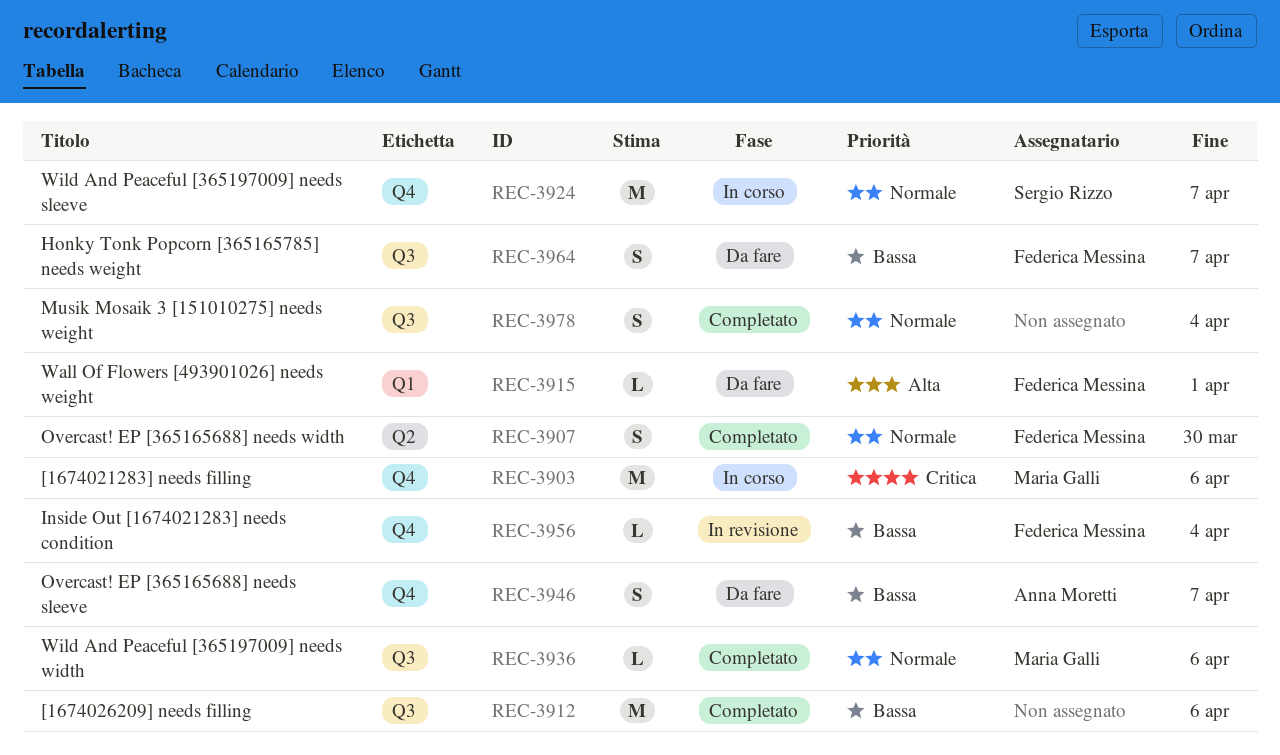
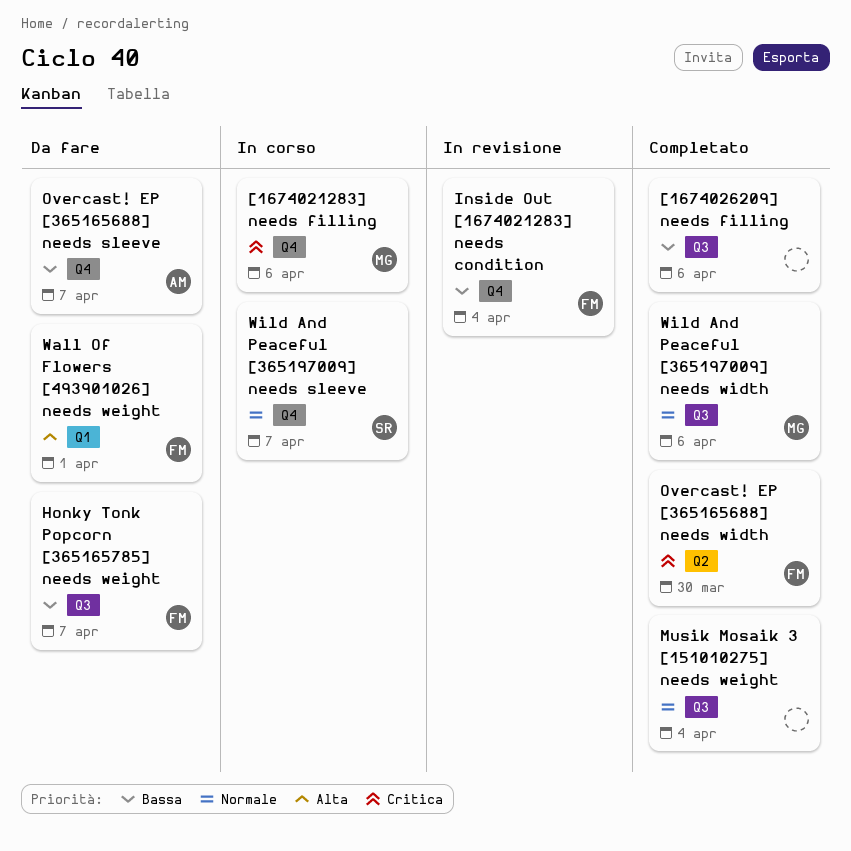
Overcast! EP [365165688] needs width, priority: Normale -> Critica

